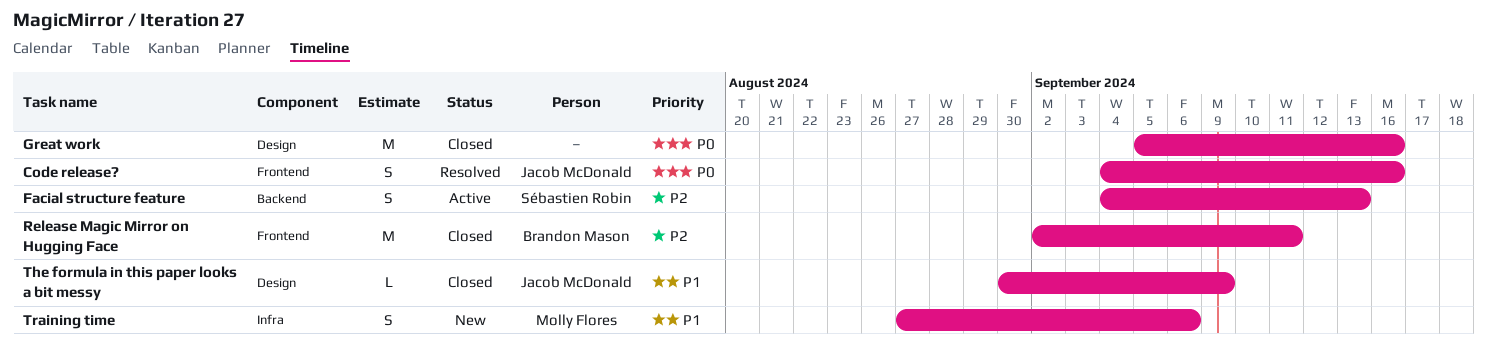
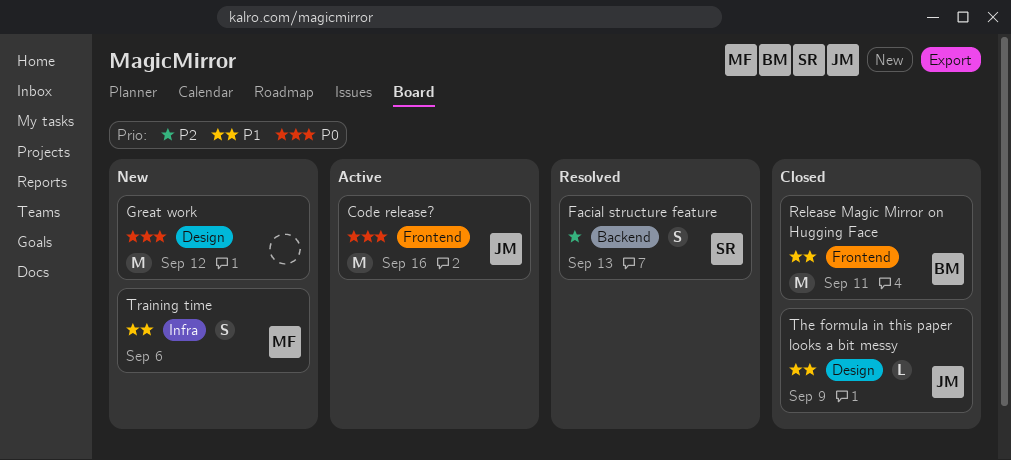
Code release?, status: Resolved -> Active
Code release?, estimate: S -> M
Facial structure feature, status: Active -> Resolved
Great work, status: Closed -> New
Great work, due: Sep 16 -> Sep 12
Release Magic Mirror on Hugging Face, priority: P2 -> P1

